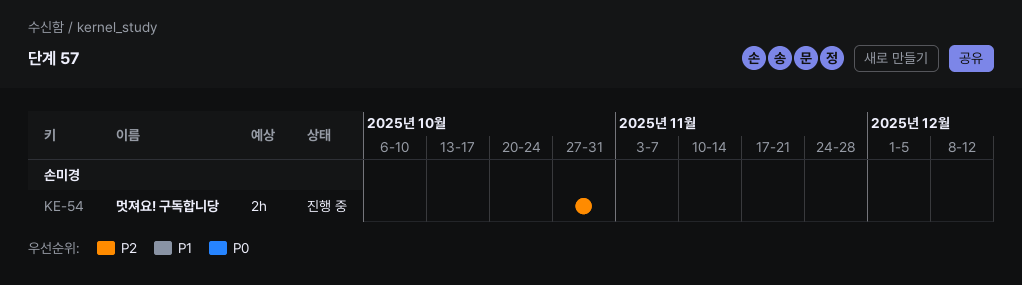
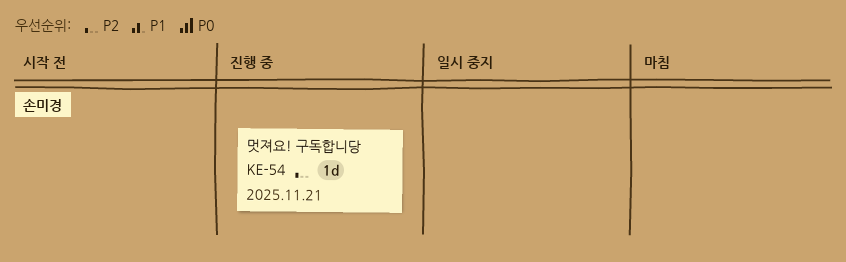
KE-54, estimate: 2h -> 1d
KE-54, due: Oct 31 -> Nov 21

